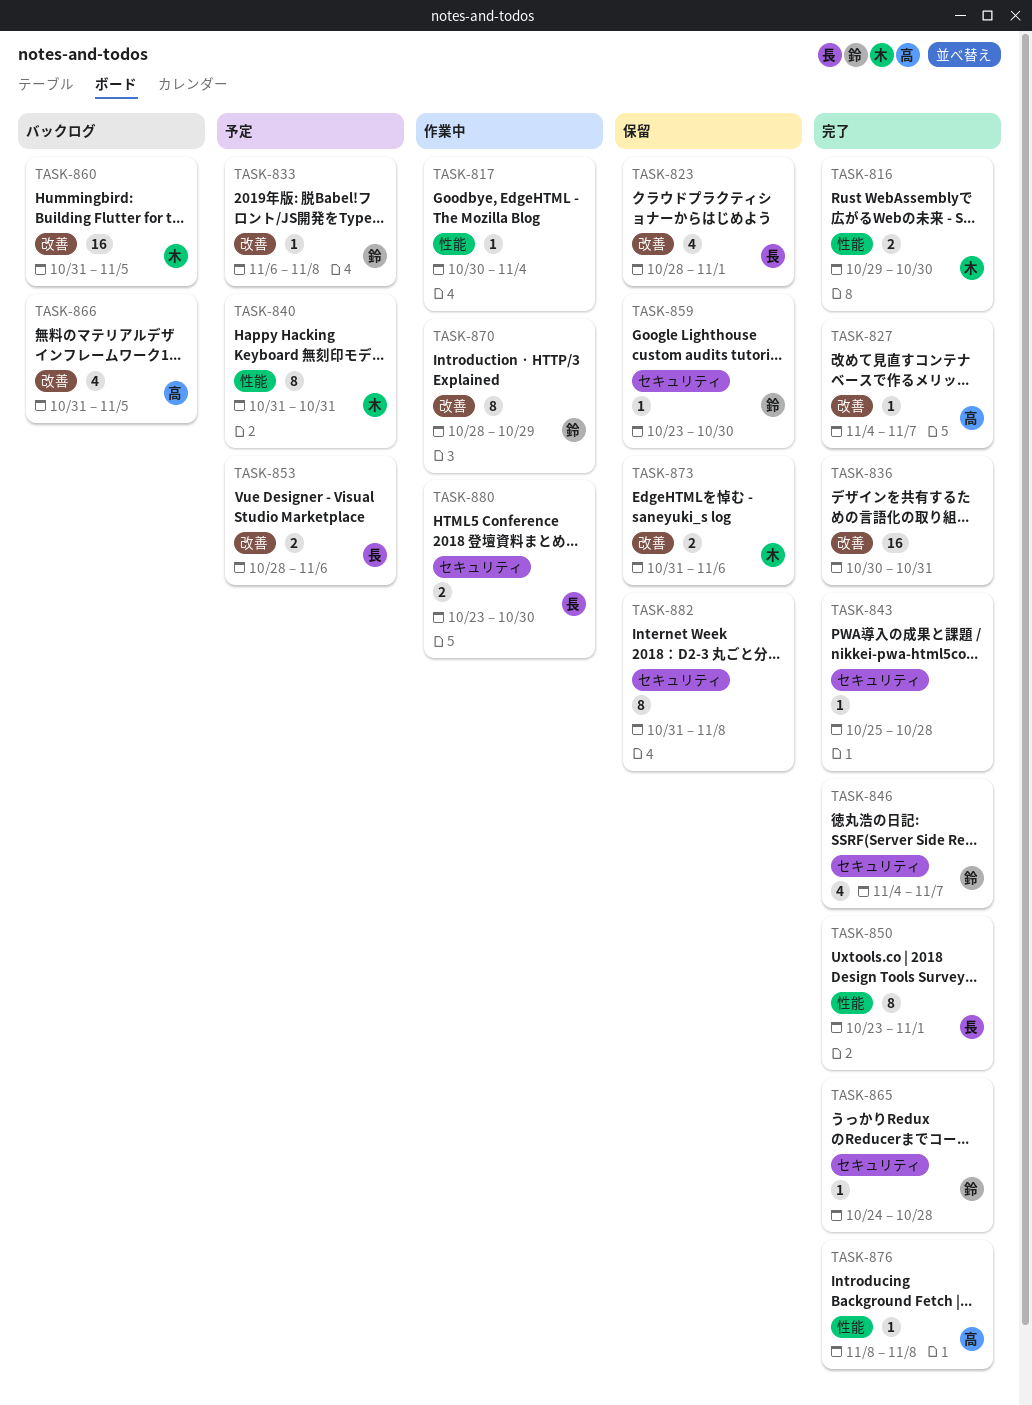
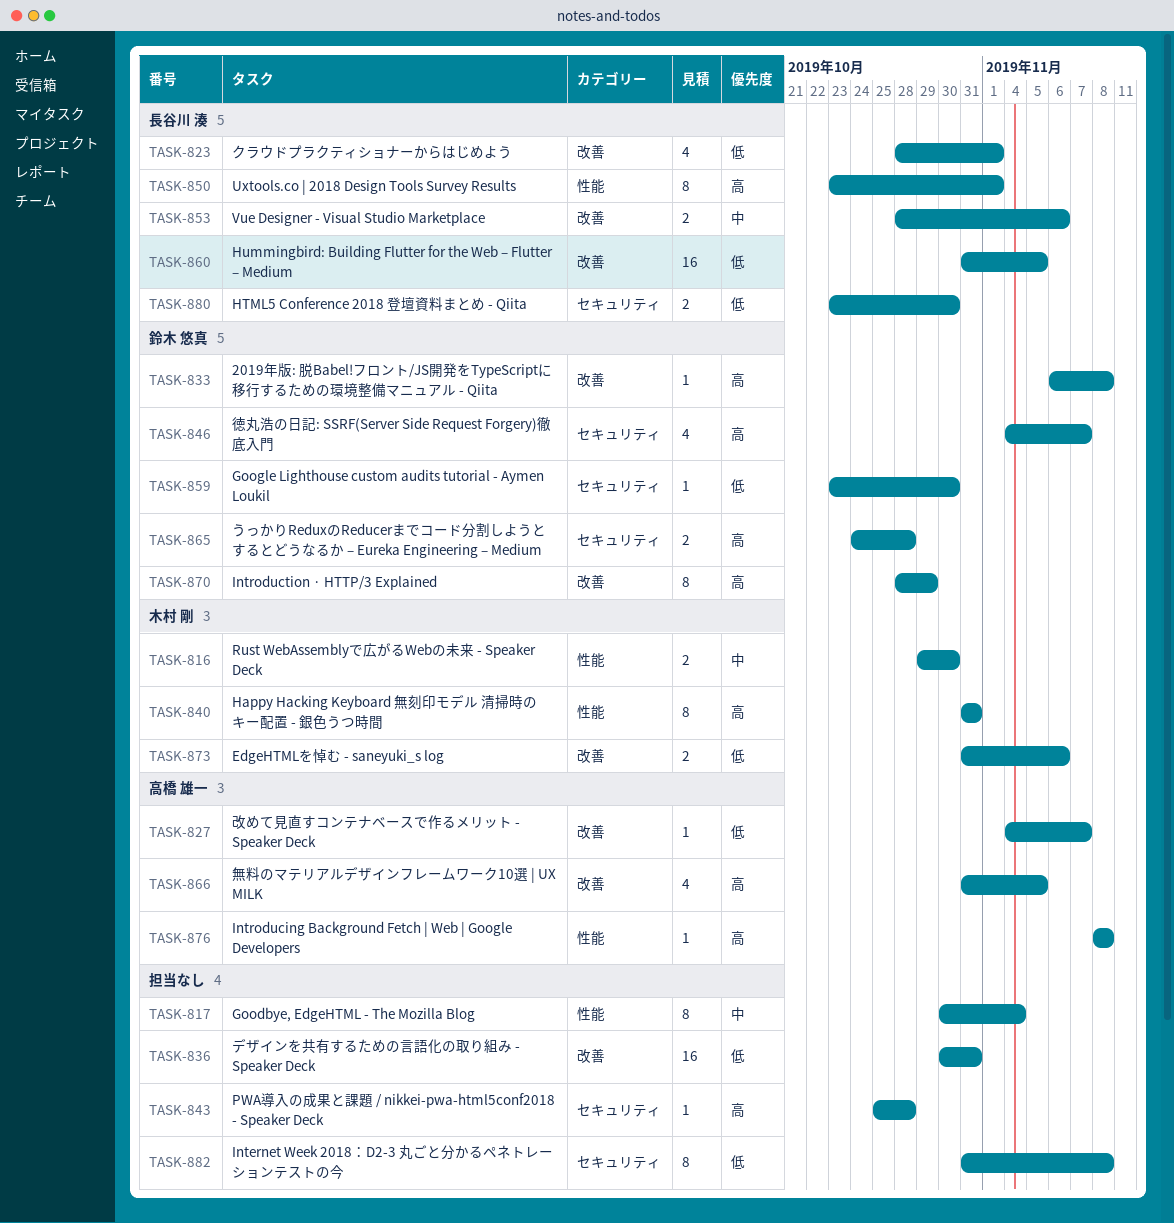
TASK-817, estimate: 1 -> 8
TASK-860, owner: 木村 剛 -> 長谷川 湊
TASK-865, estimate: 1 -> 2

